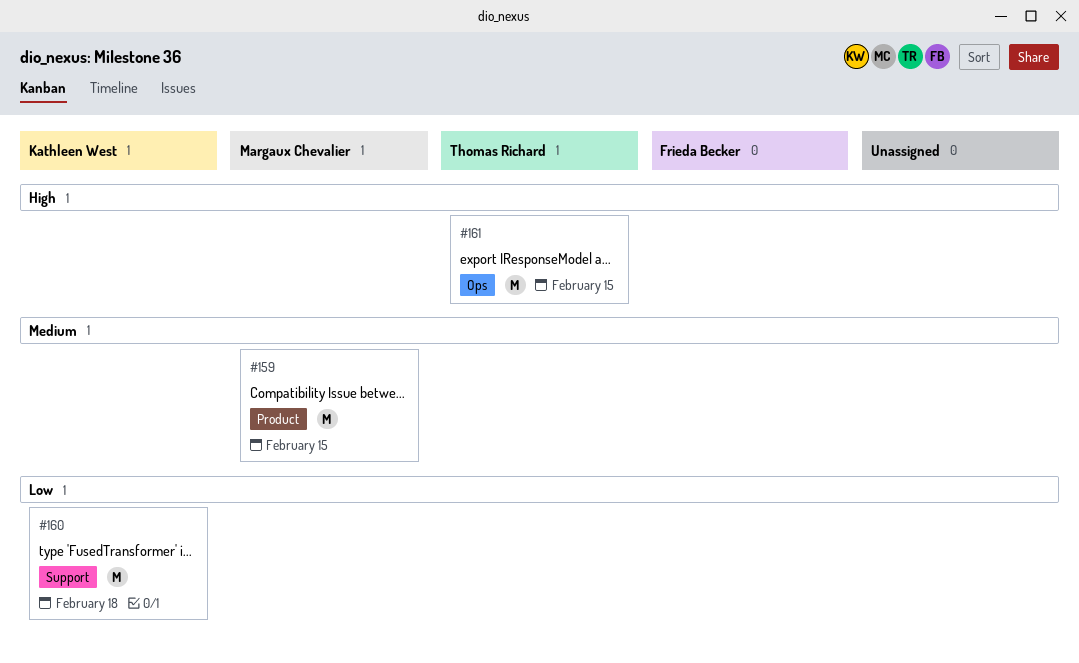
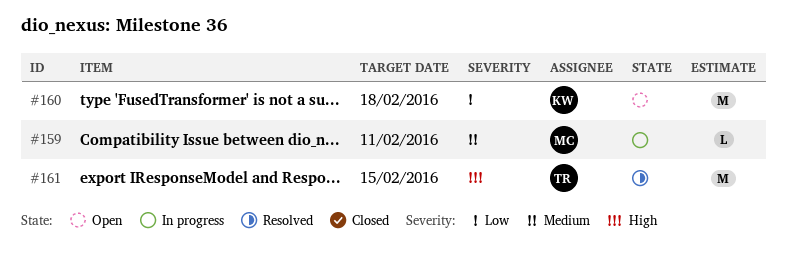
#159, estimate: M -> L
#159, due: Feb 15 -> Feb 11

